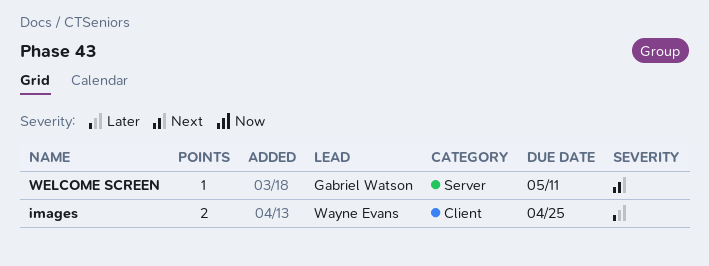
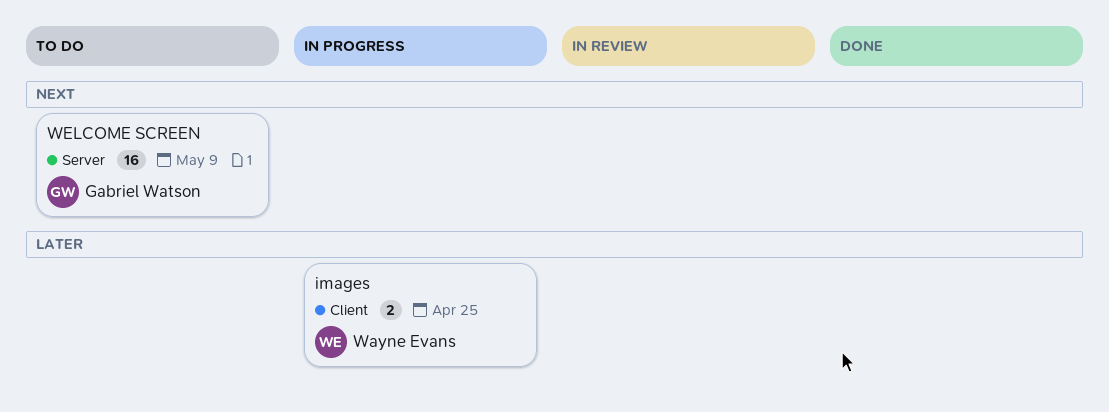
WELCOME SCREEN, estimate: 1 -> 16
WELCOME SCREEN, due: May 11 -> May 9

